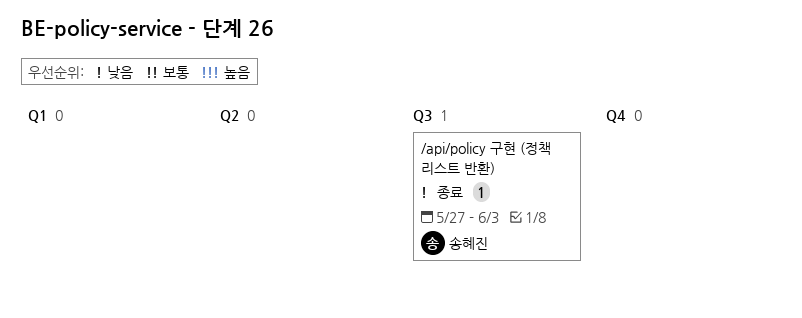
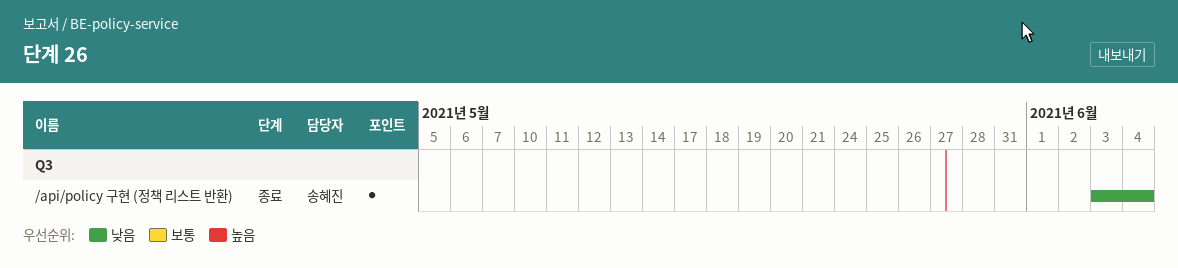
/api/policy 구현 (정책 리스트 반환), start: May 27 -> Jun 3
/api/policy 구현 (정책 리스트 반환), due: Jun 3 -> Jun 4

